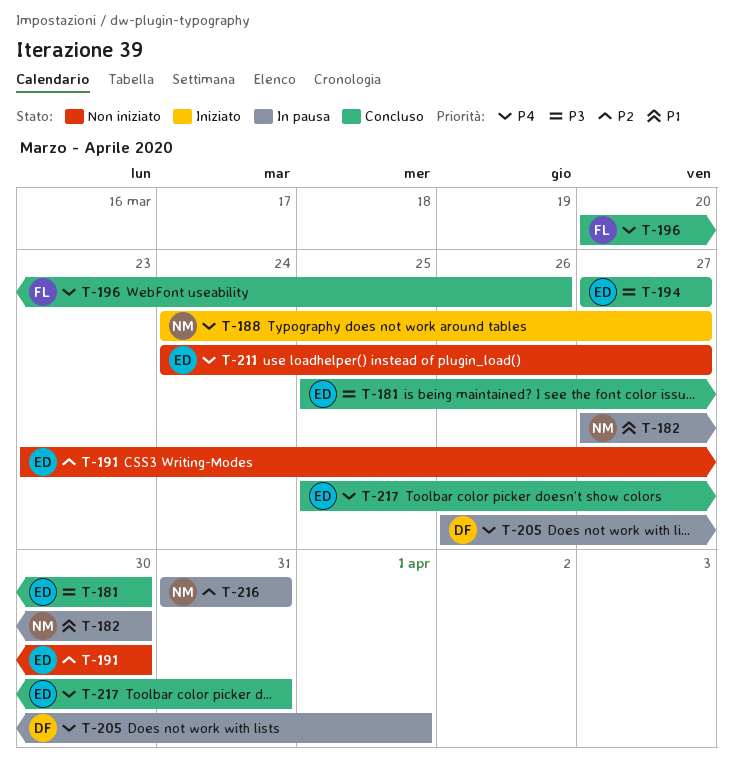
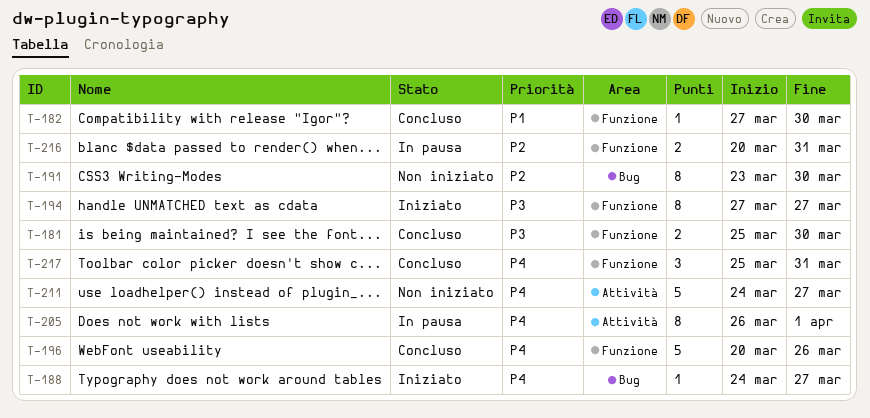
T-182, status: In pausa -> Concluso
T-194, status: Concluso -> Iniziato
T-216, start: Mar 31 -> Mar 20

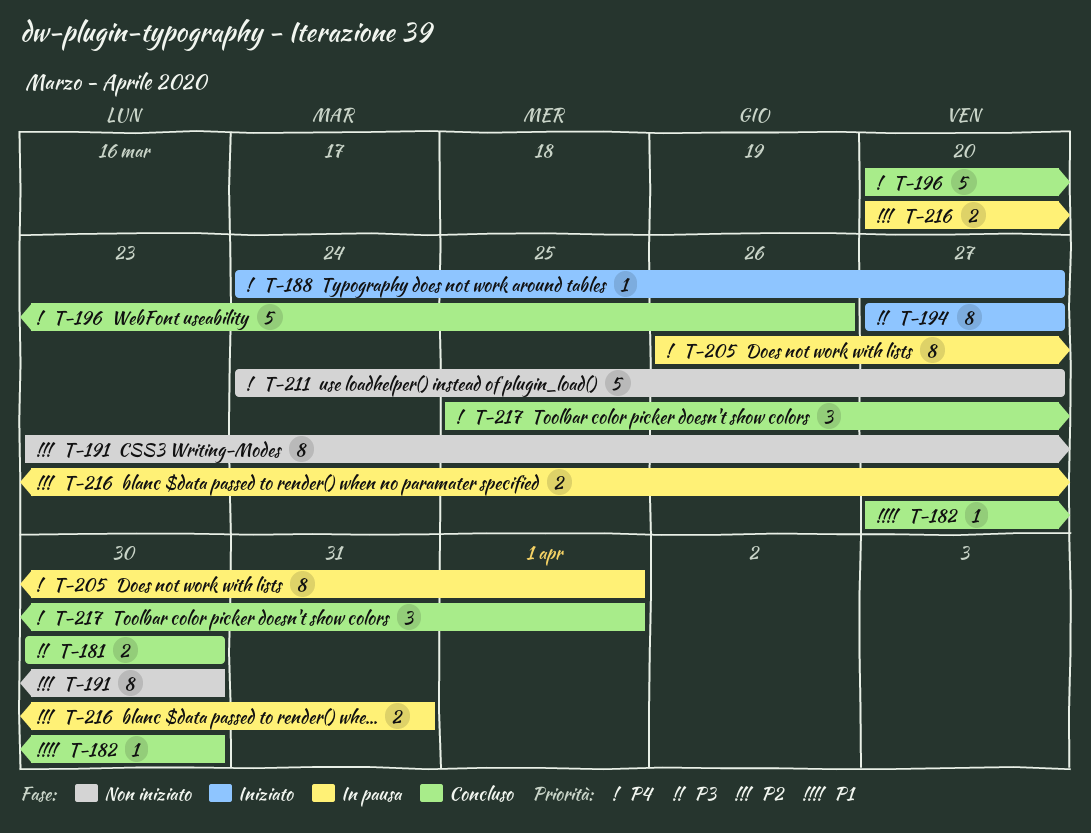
T-181, start: Mar 25 -> Mar 30
T-217, due: Mar 31 -> Apr 1

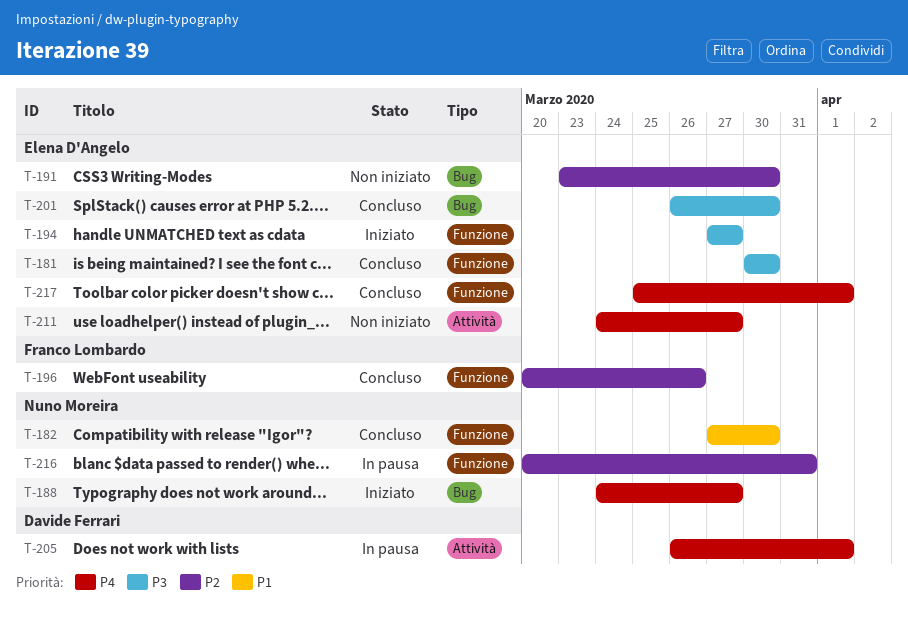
T-196, priority: P4 -> P2
T-201: none -> present

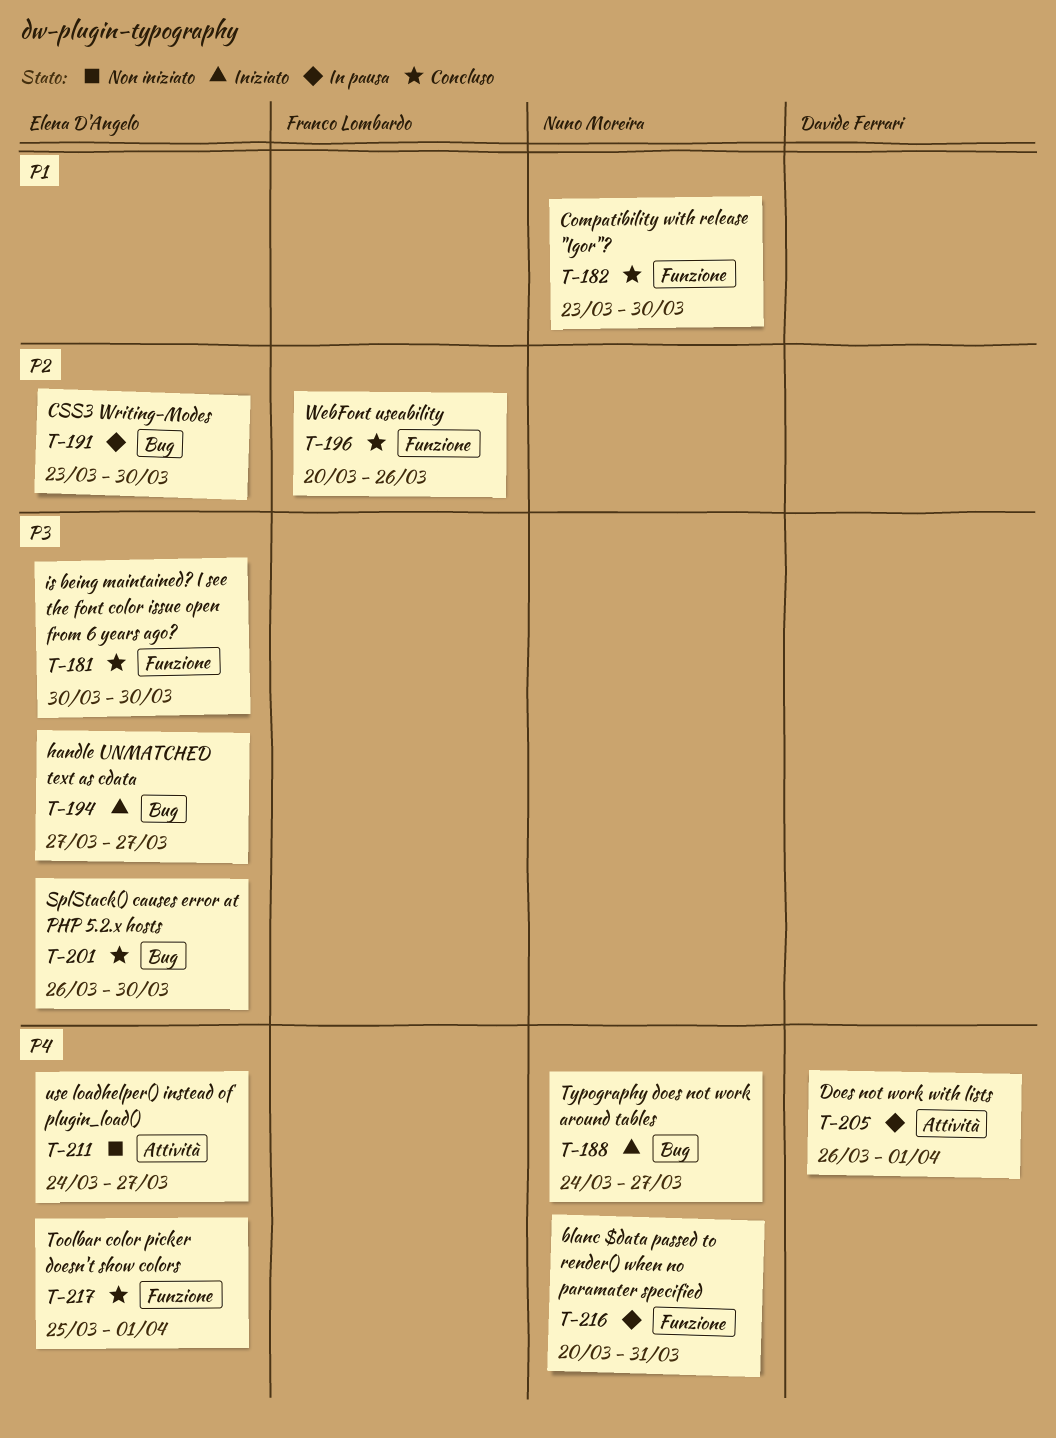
T-182, start: Mar 27 -> Mar 23
T-191, status: Non iniziato -> In pausa
T-194, label: Funzione -> Bug
T-216, priority: P2 -> P4

